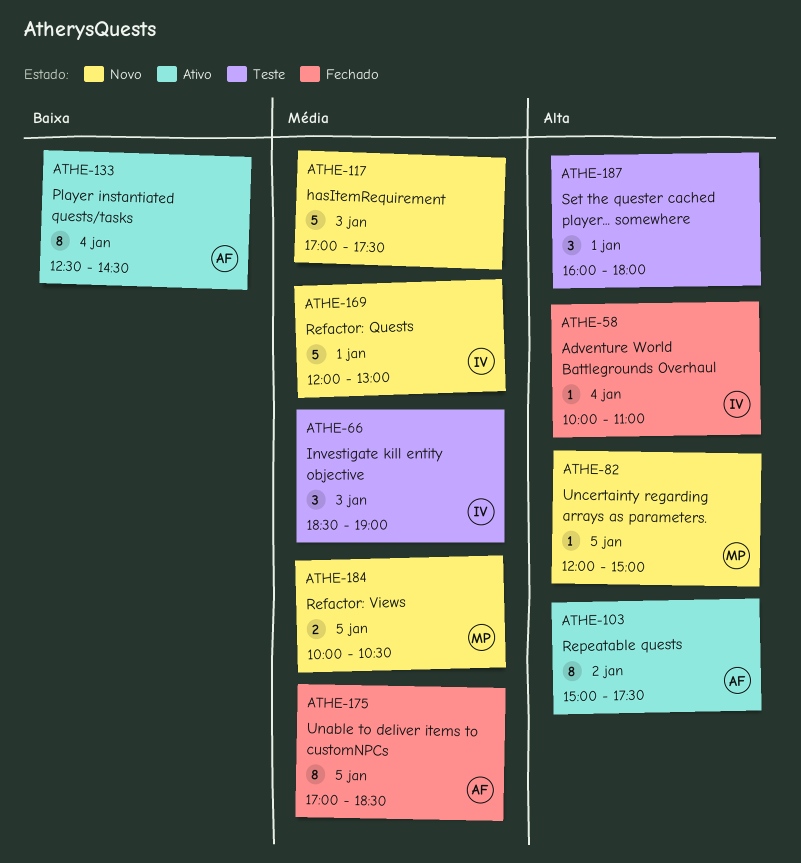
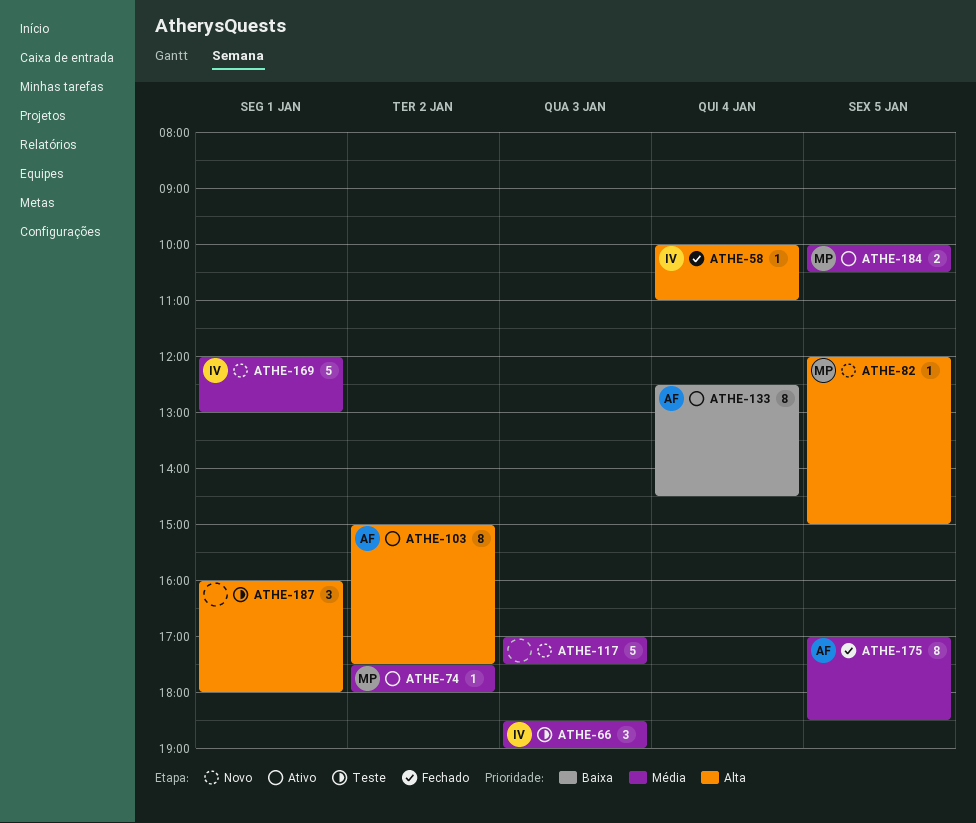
ATHE-74: none -> present
ATHE-184, status: Novo -> Ativo

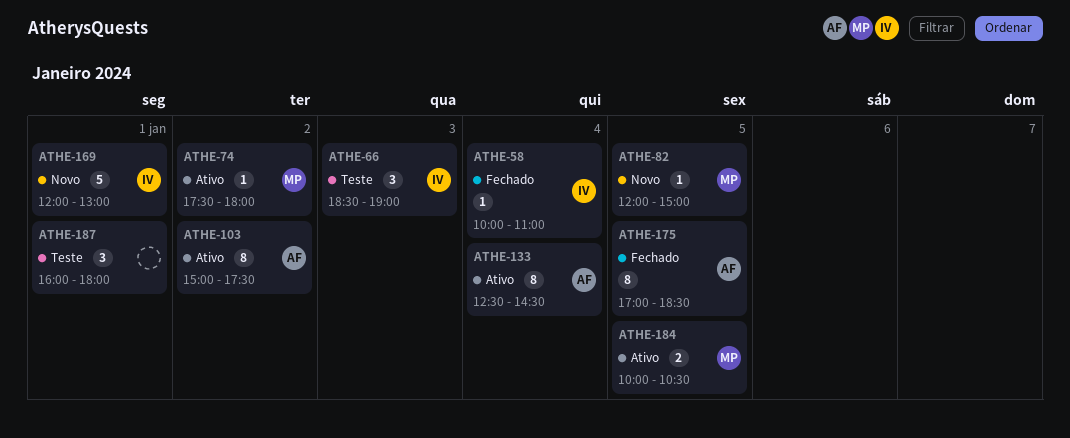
ATHE-117: present -> none

